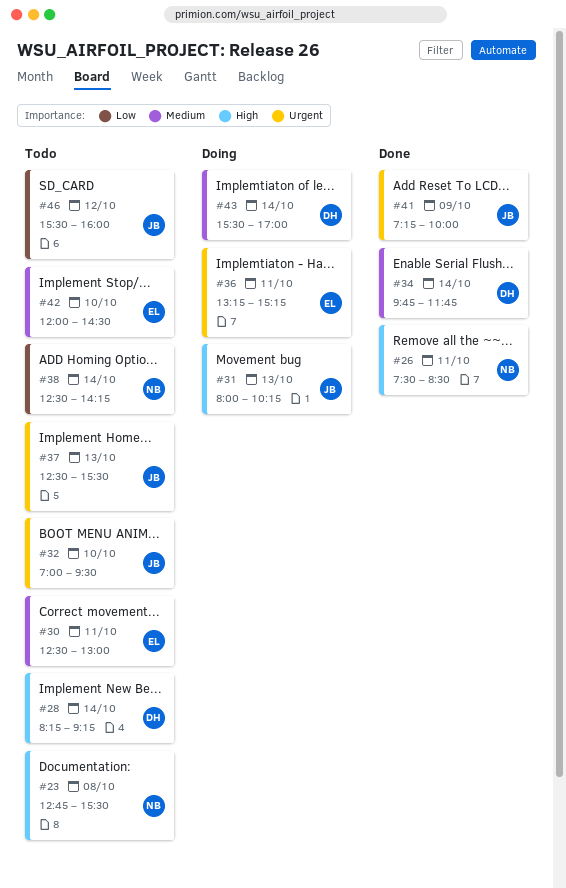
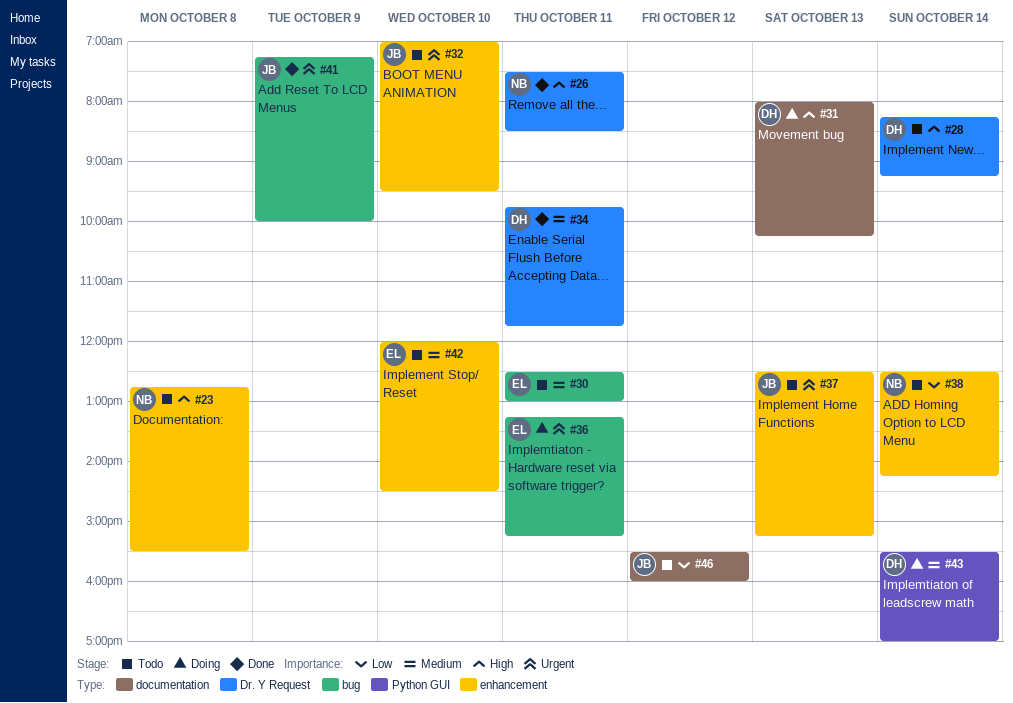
#31, owner: JB -> DH
#34, day: Oct 14 -> Oct 11
#37, ends: 15:30 -> 15:15

